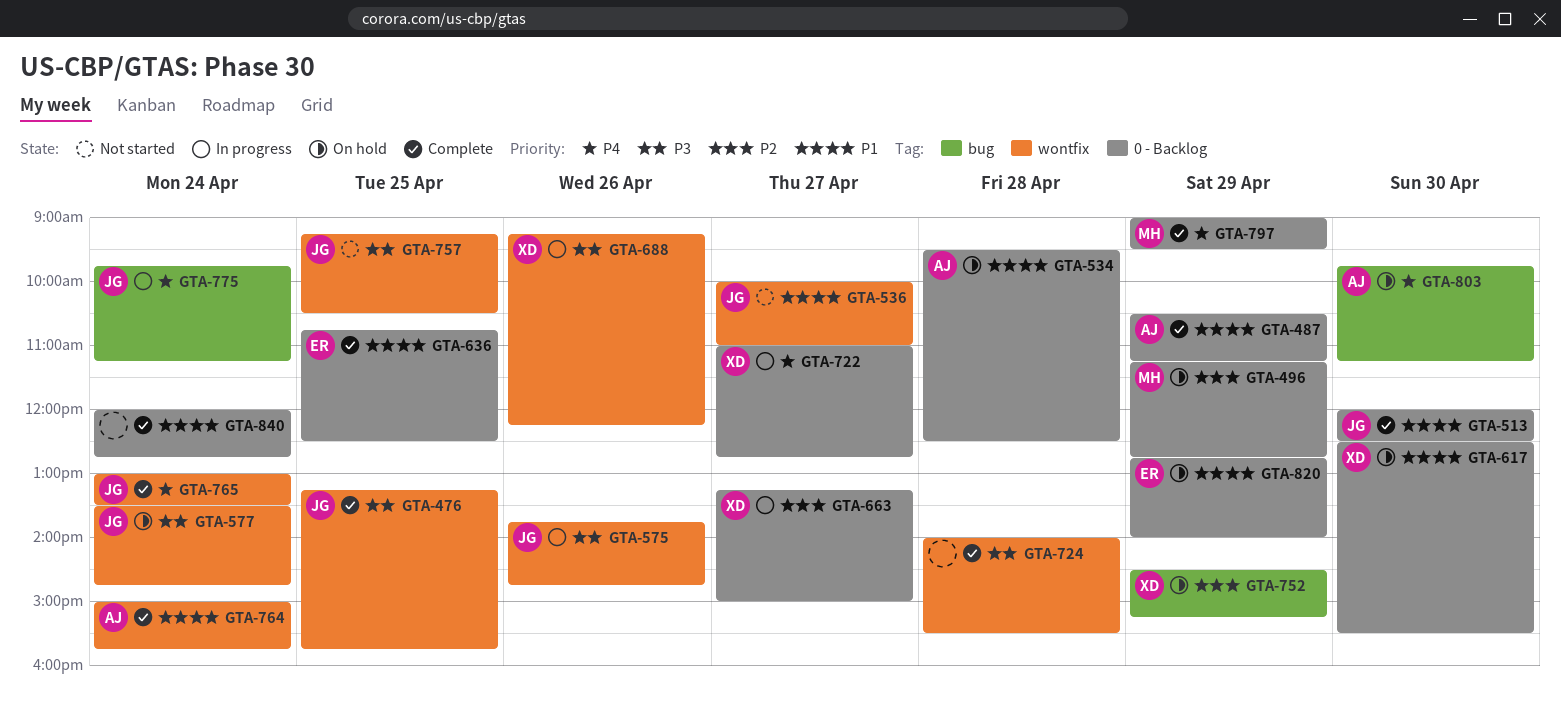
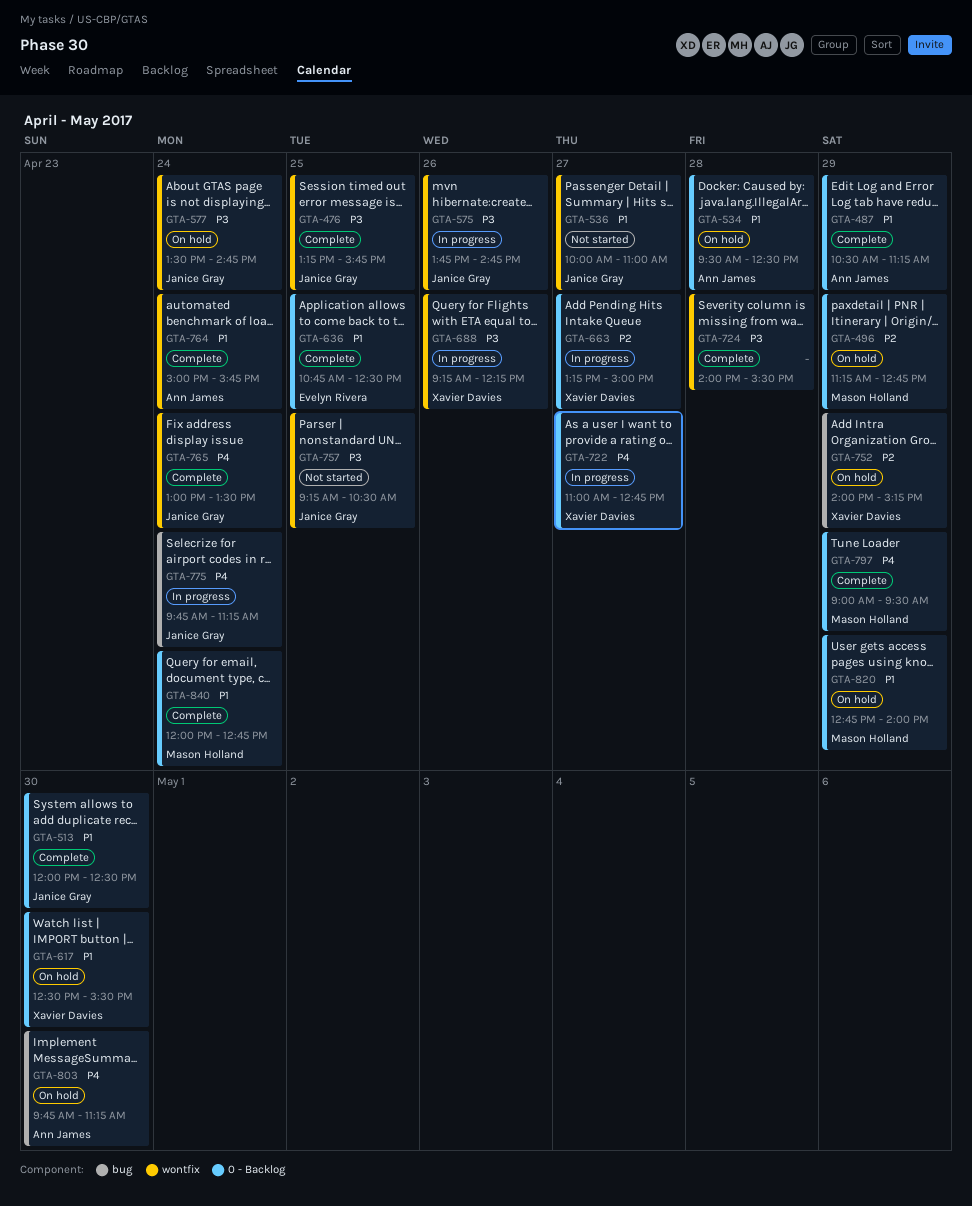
GTA-752, begins: 14:30 -> 14:00
GTA-820, owner: Evelyn Rivera -> Mason Holland
GTA-840, owner: none -> Mason Holland

